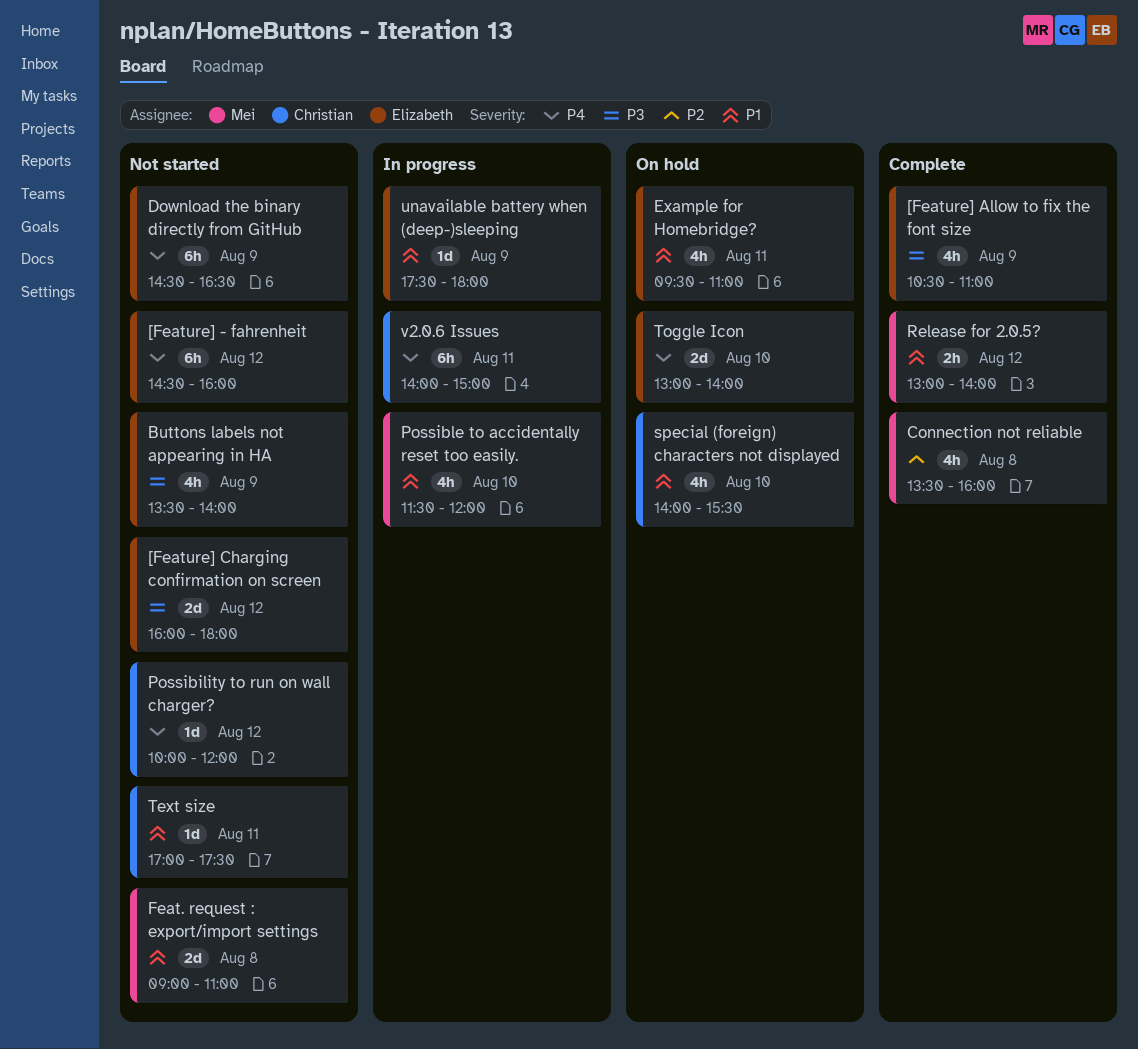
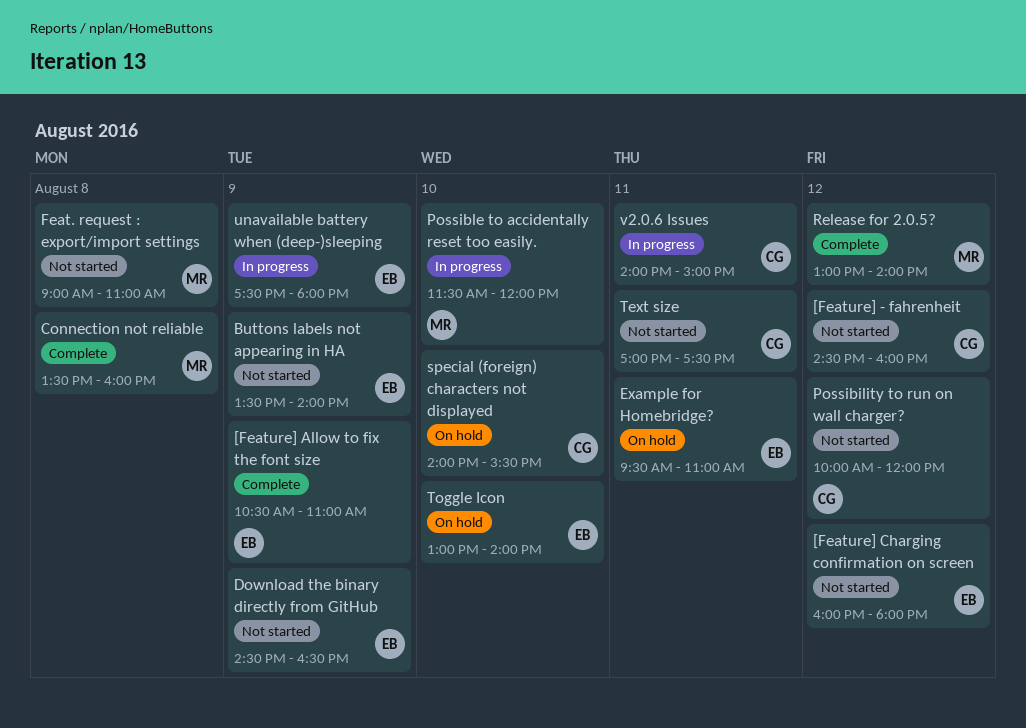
[Feature] - fahrenheit, owner: Elizabeth -> Christian

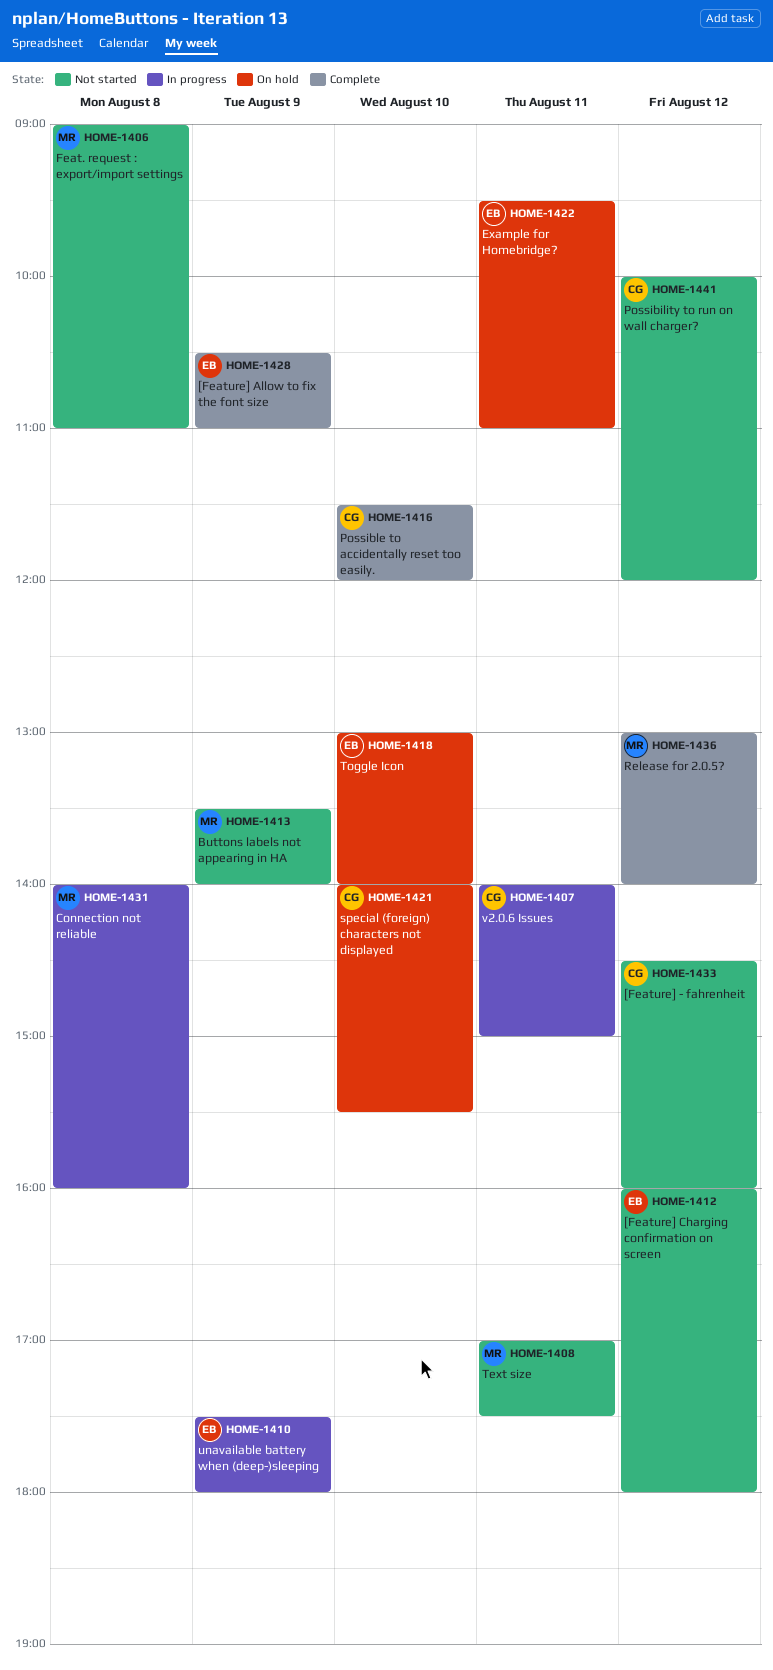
Buttons labels not appearing in HA, owner: EB -> MR
Connection not reliable, status: Complete -> In progress
Connection not reliable, begins: 13:30 -> 14:00
Download the binary directly from GitHub: present -> none
Possible to accidentally reset too easily., status: In progress -> Complete
Possible to accidentally reset too easily., owner: MR -> CG
Text size, owner: CG -> MR

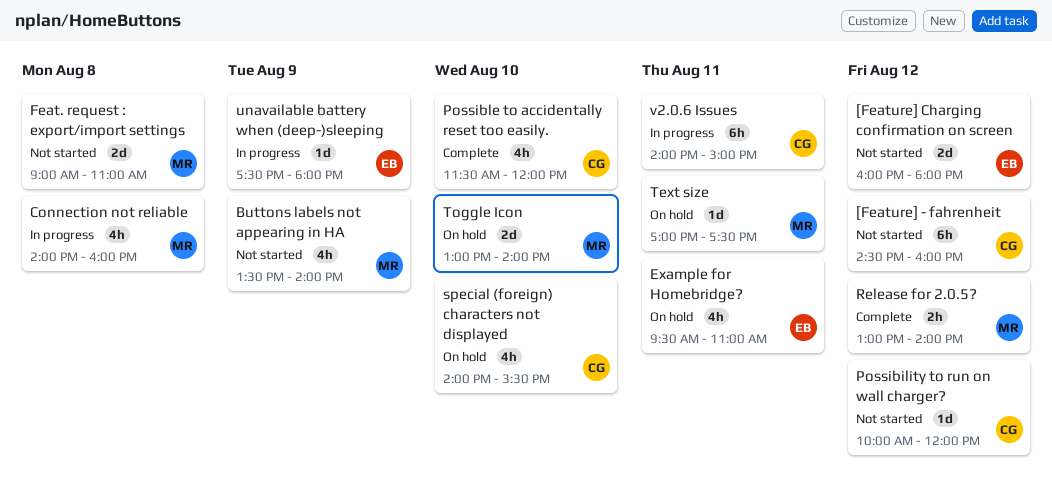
[Feature] Allow to fix the font size: present -> none
Text size, status: Not started -> On hold
Toggle Icon, owner: EB -> MR

